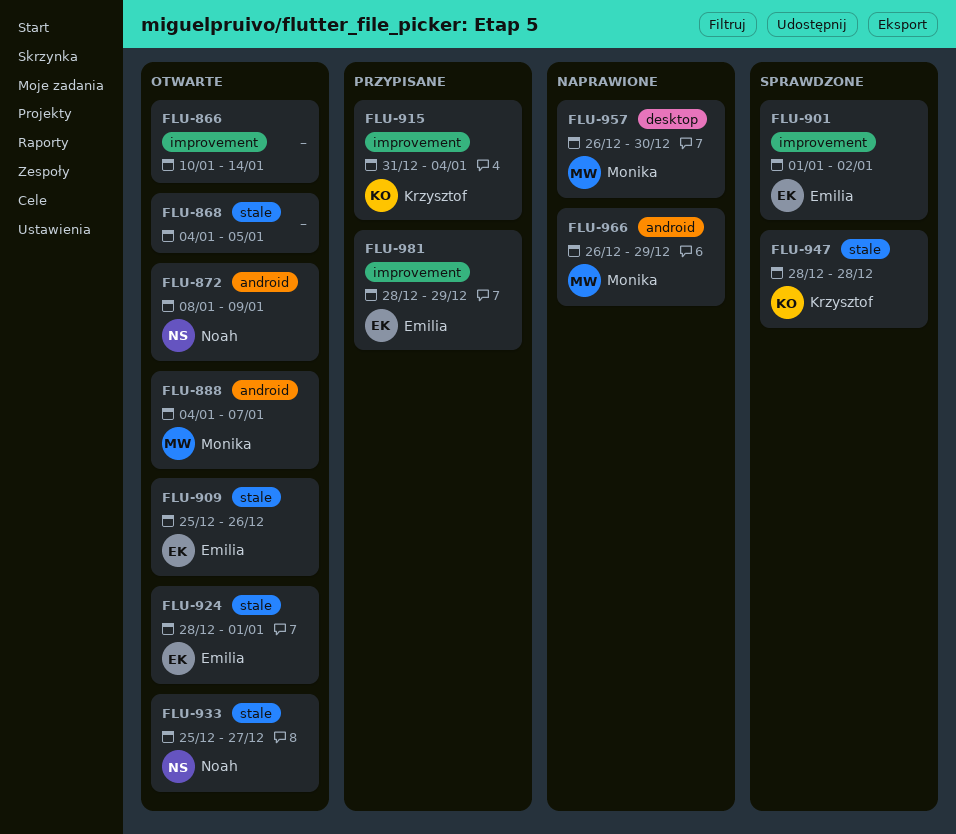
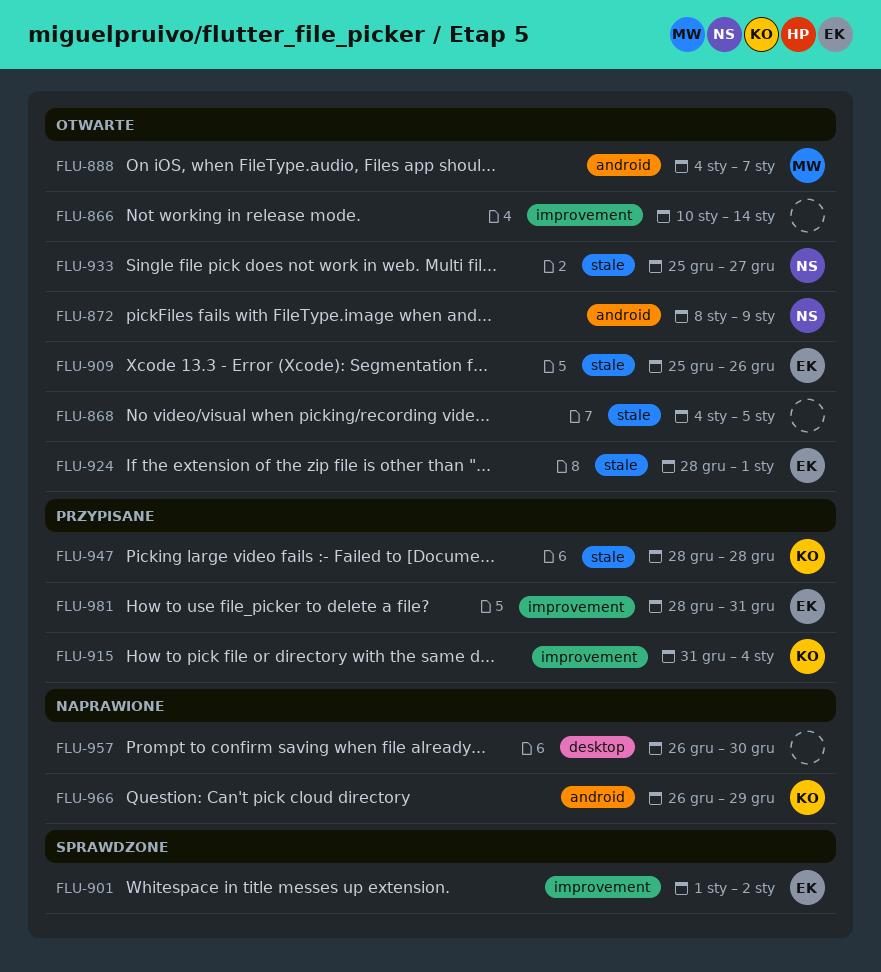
FLU-947, status: Sprawdzone -> Przypisane
FLU-957, owner: Monika -> none
FLU-966, owner: Monika -> Krzysztof
FLU-981, due: Dec 29 -> Dec 31

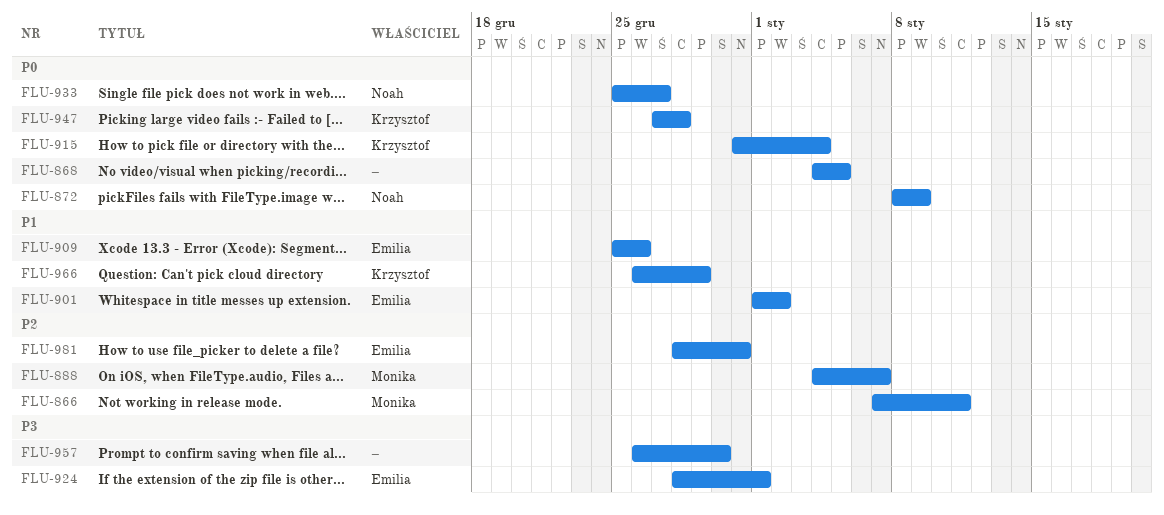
FLU-866, owner: none -> Monika
FLU-866, start: Jan 10 -> Jan 7
FLU-866, due: Jan 14 -> Jan 11
FLU-947, start: Dec 28 -> Dec 27

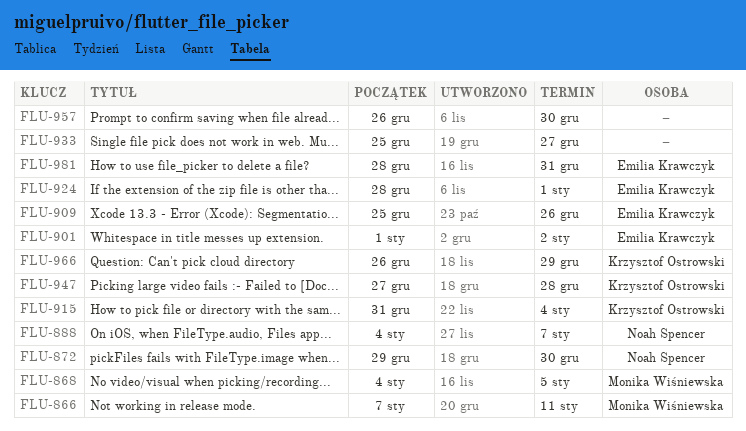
FLU-868, owner: none -> Monika Wiśniewska
FLU-872, start: Jan 8 -> Dec 29
FLU-872, due: Jan 9 -> Dec 30
FLU-888, owner: Monika Wiśniewska -> Noah Spencer
FLU-933, owner: Noah Spencer -> none

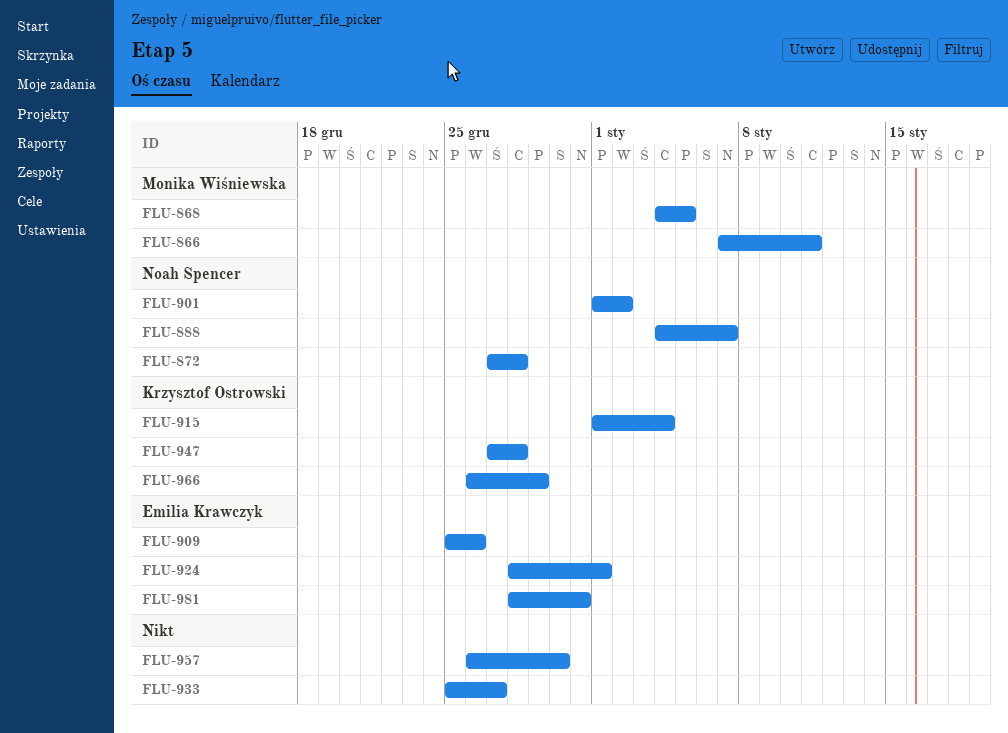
FLU-872, start: Dec 29 -> Dec 27
FLU-872, due: Dec 30 -> Dec 28
FLU-901, owner: Emilia Krawczyk -> Noah Spencer
FLU-915, start: Dec 31 -> Jan 1

